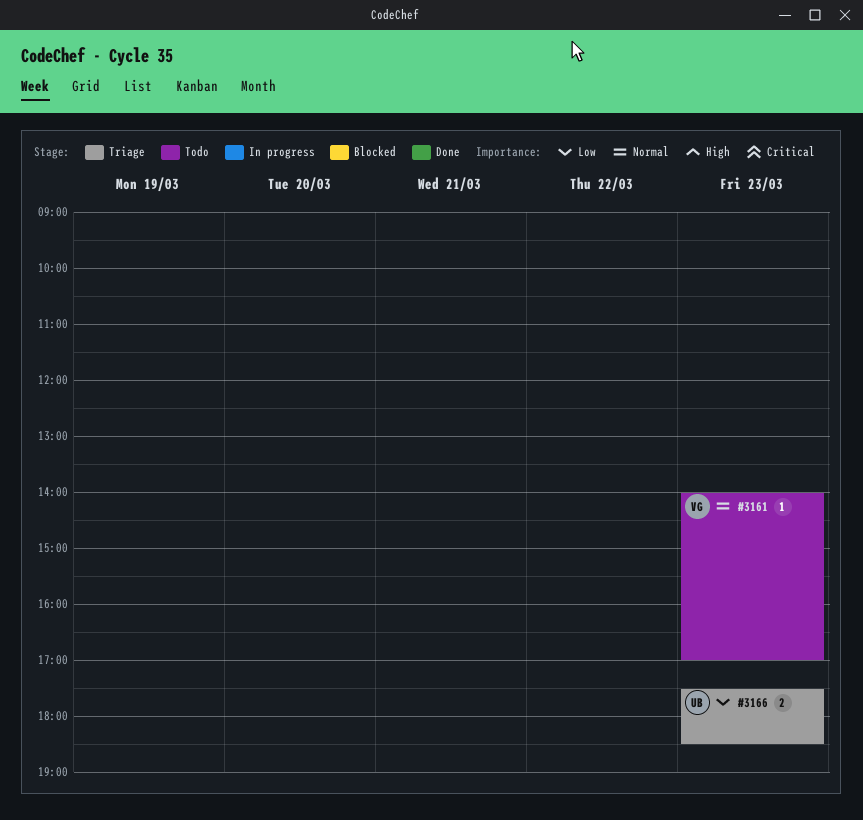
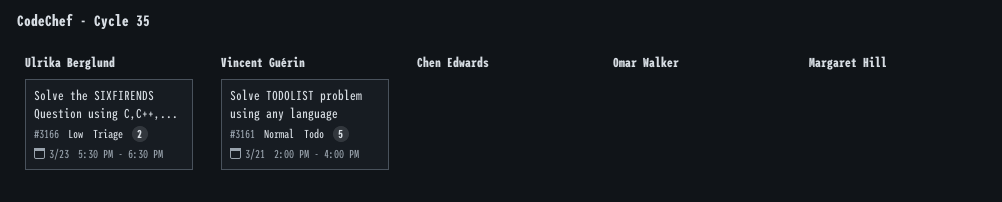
#3161, estimate: 1 -> 5
#3161, day: Mar 23 -> Mar 21
#3161, ends: 17:00 -> 16:00

